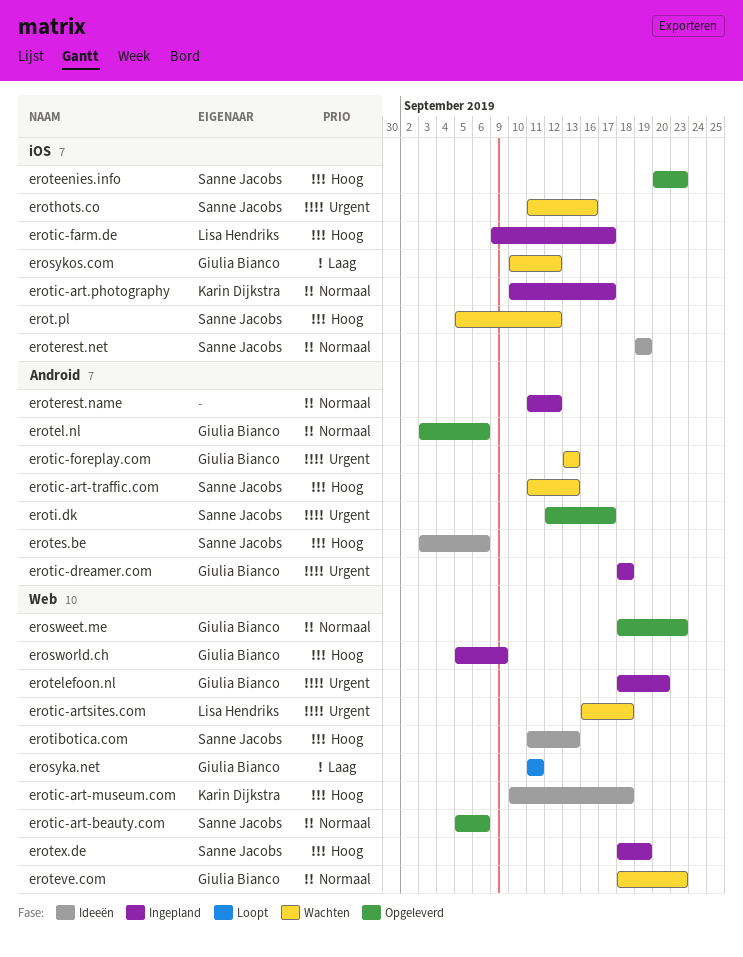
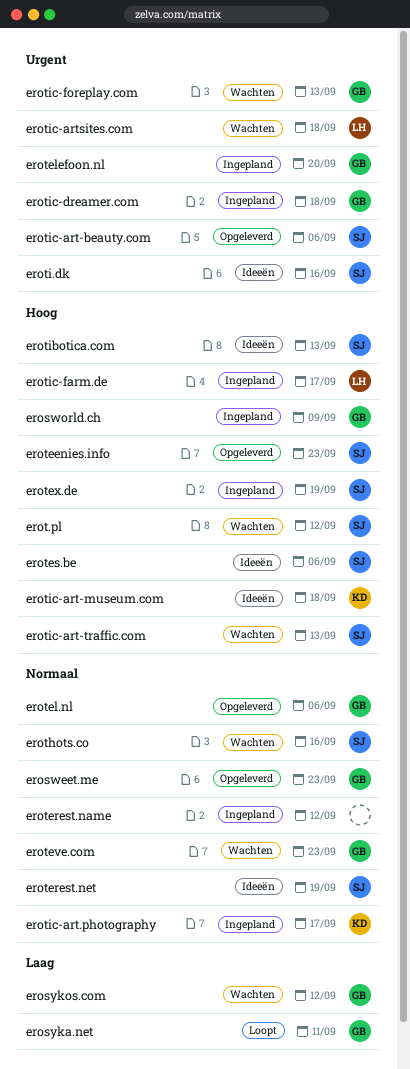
erothots.co, priority: Urgent -> Normaal
eroti.dk, status: Opgeleverd -> Ideeën
eroti.dk, due: Sep 17 -> Sep 16
erotic-art-beauty.com, priority: Normaal -> Urgent

